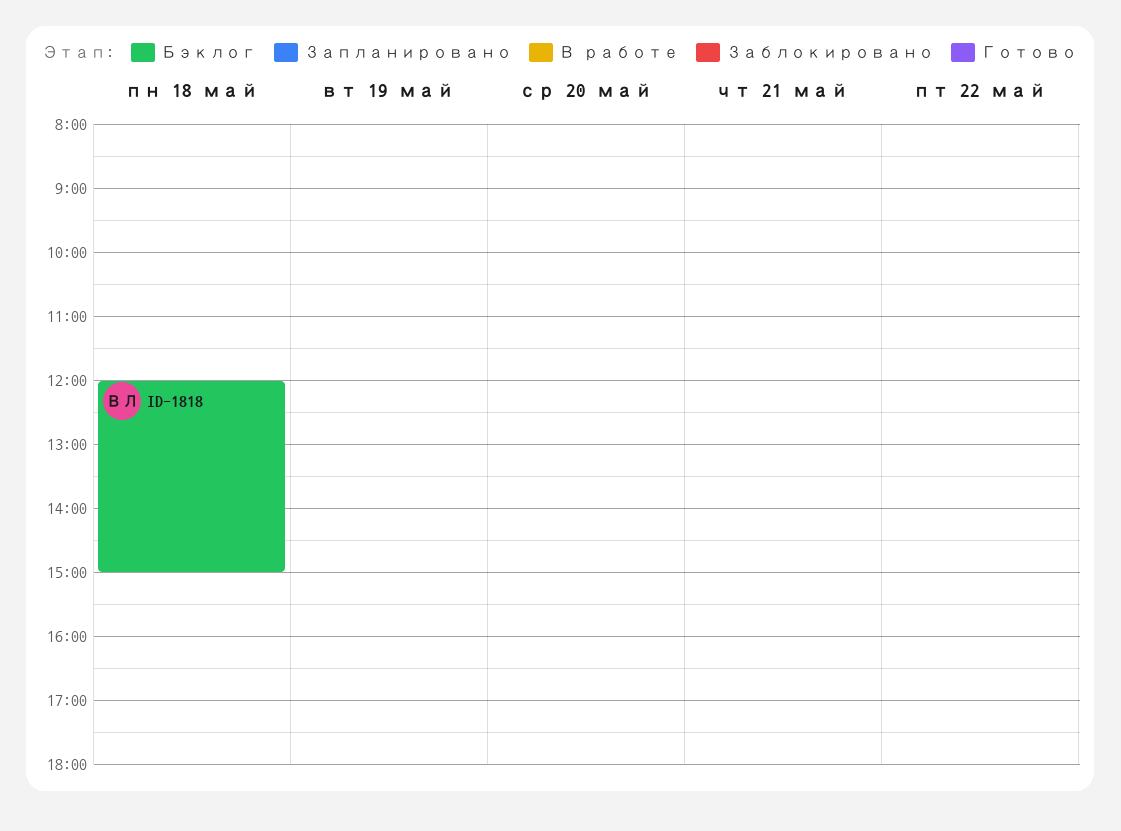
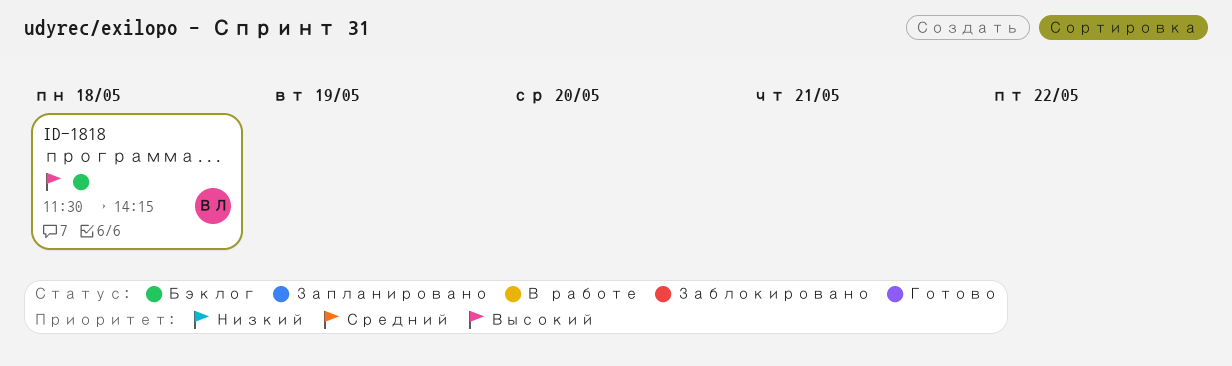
ID-1818, begins: 12:00 -> 11:30
ID-1818, ends: 15:00 -> 14:15

